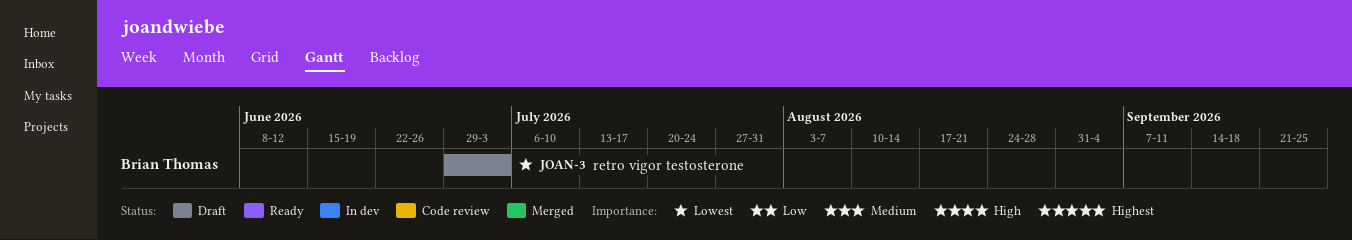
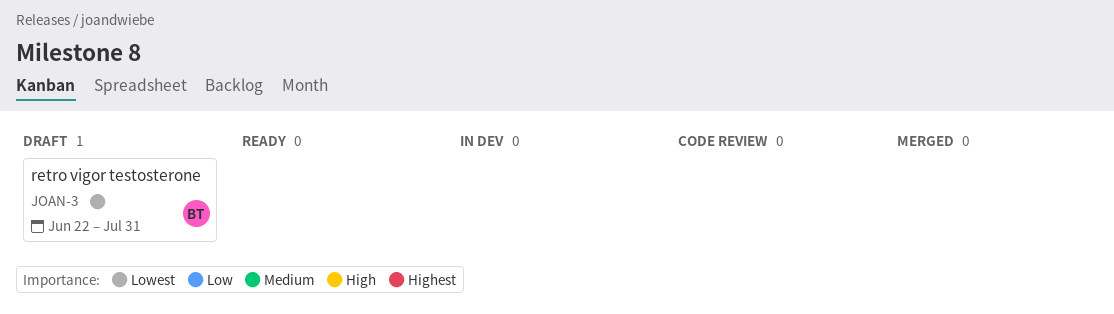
JOAN-3, start: Jun 29 -> Jun 22
JOAN-3, due: Jul 3 -> Jul 31

